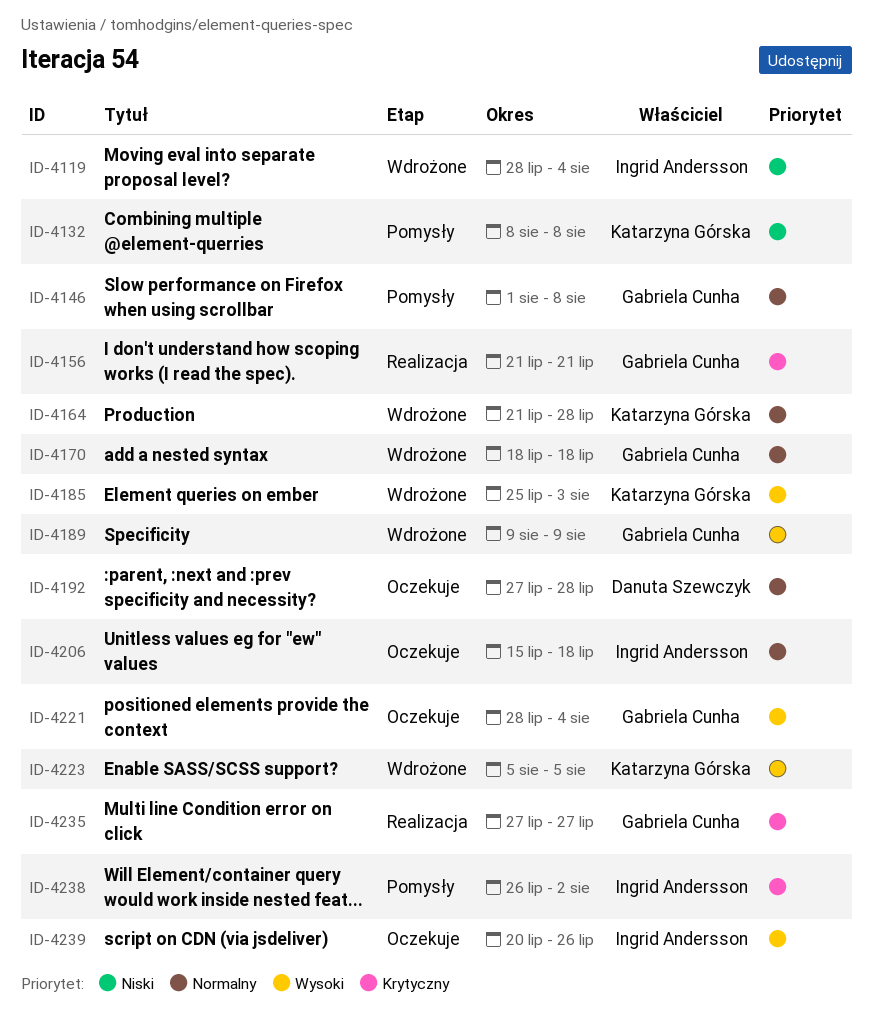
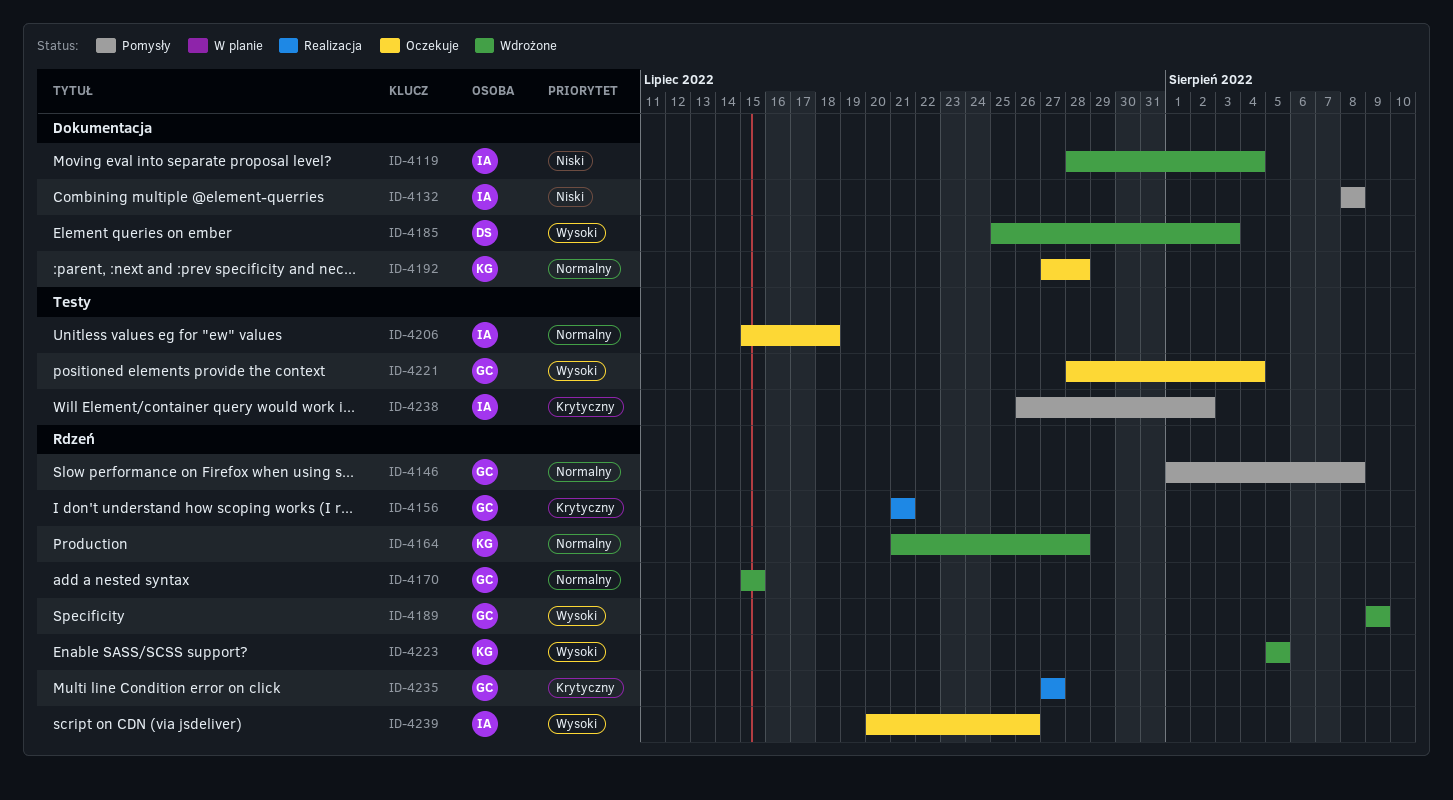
ID-4132, owner: Katarzyna Górska -> Ingrid Andersson
ID-4170, start: Jul 18 -> Jul 15
ID-4170, due: Jul 18 -> Jul 15
ID-4185, owner: Katarzyna Górska -> Danuta Szewczyk
ID-4192, owner: Danuta Szewczyk -> Katarzyna Górska

